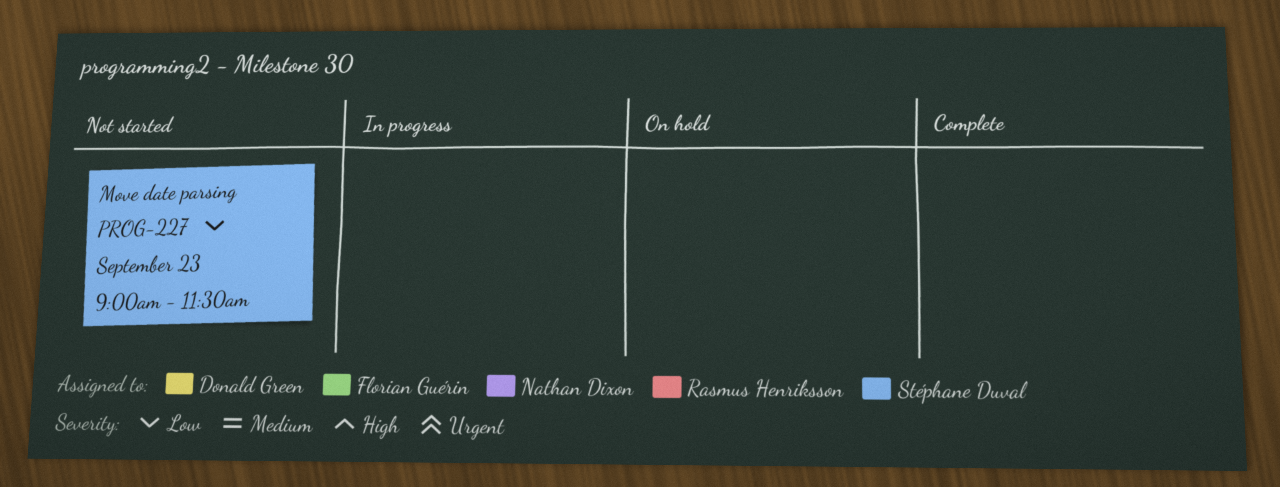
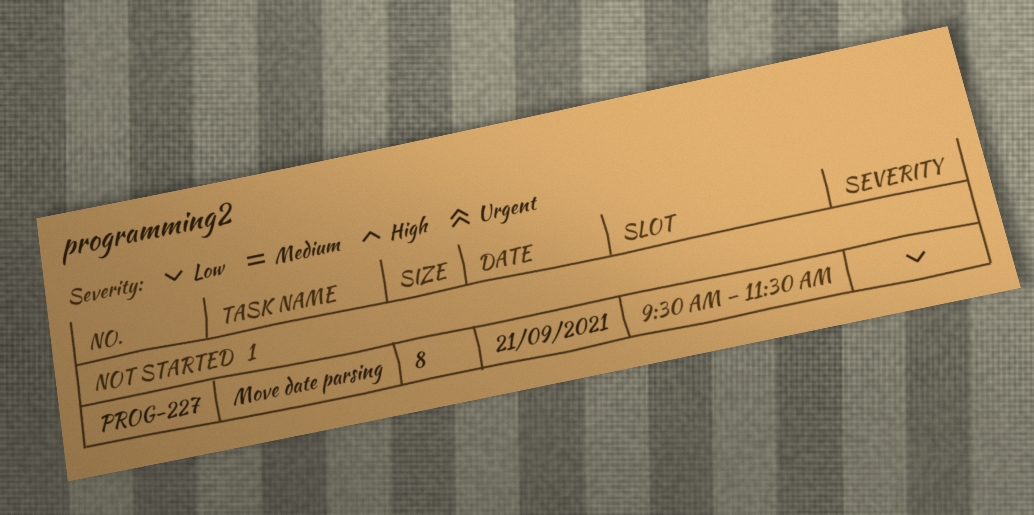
PROG-227, day: Sep 23 -> Sep 21
PROG-227, begins: 09:00 -> 09:30

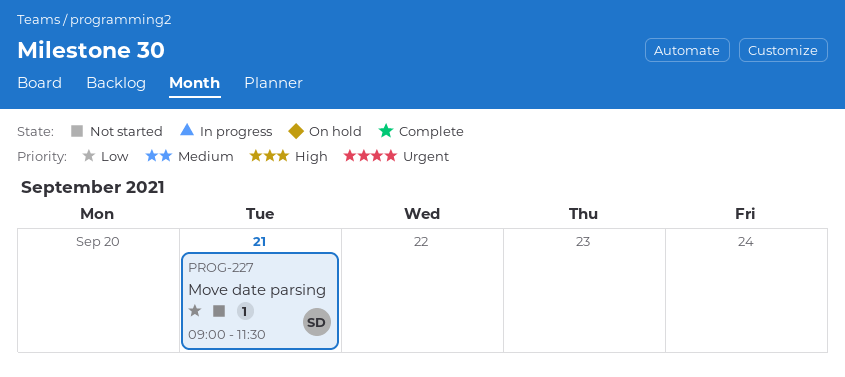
PROG-227, estimate: 8 -> 1
PROG-227, begins: 09:30 -> 09:00

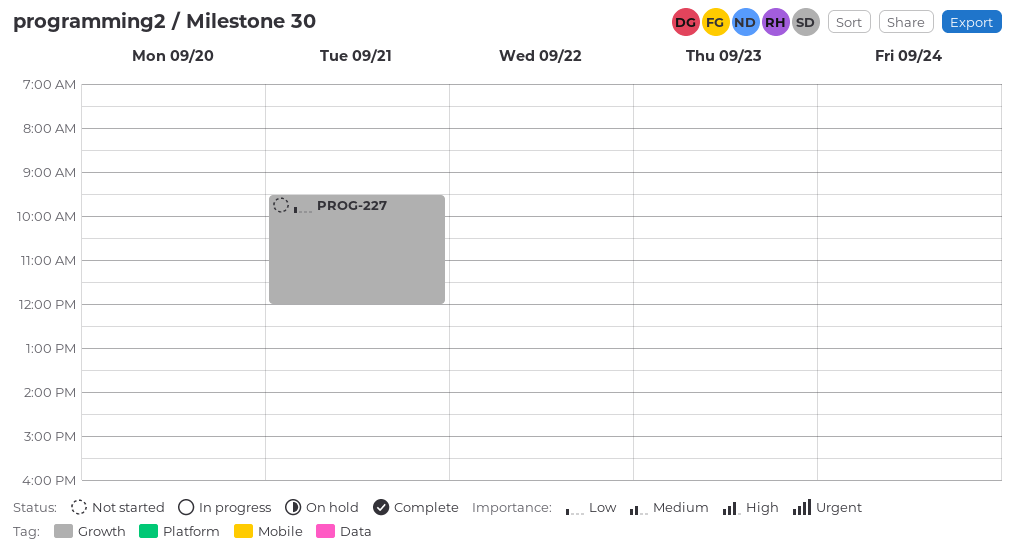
PROG-227, begins: 09:00 -> 09:30
PROG-227, ends: 11:30 -> 12:00

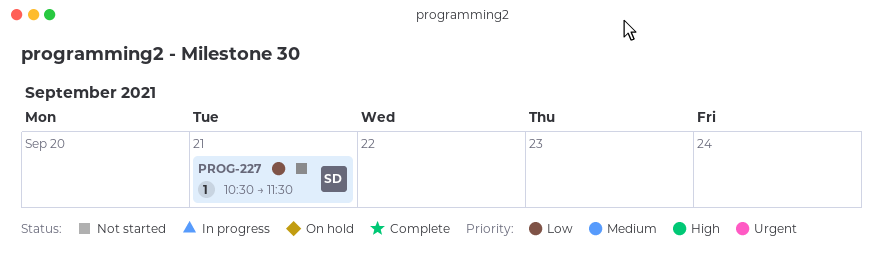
PROG-227, begins: 09:30 -> 10:30
PROG-227, ends: 12:00 -> 11:30

